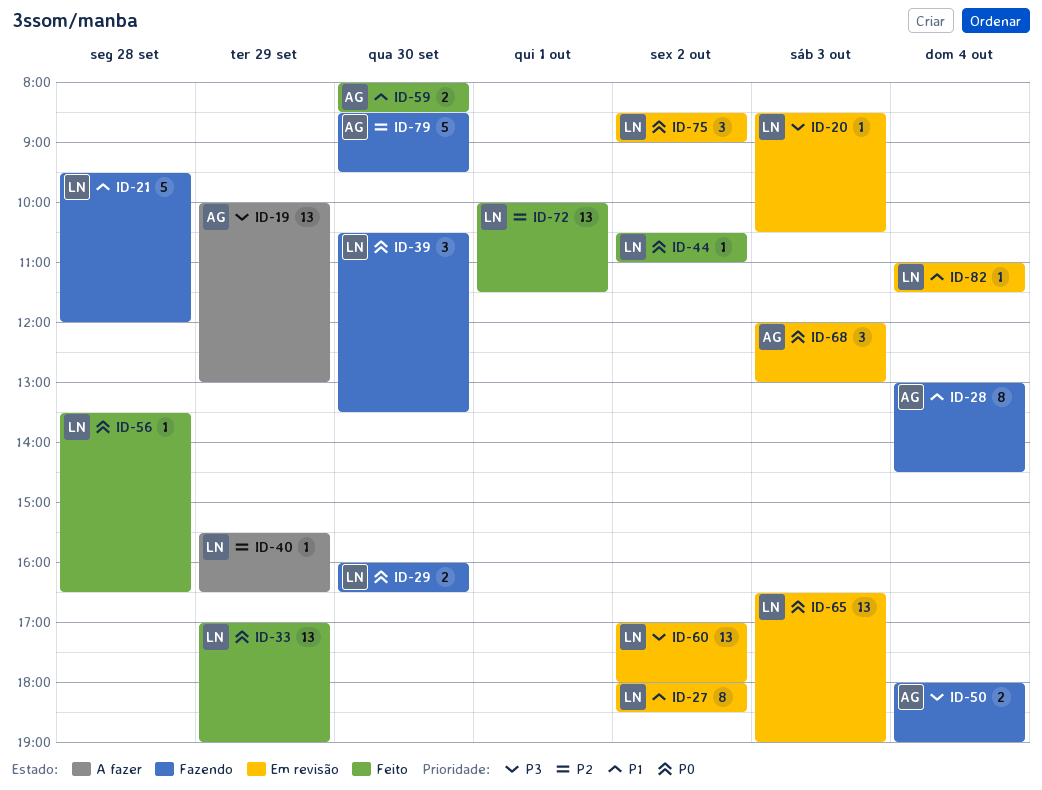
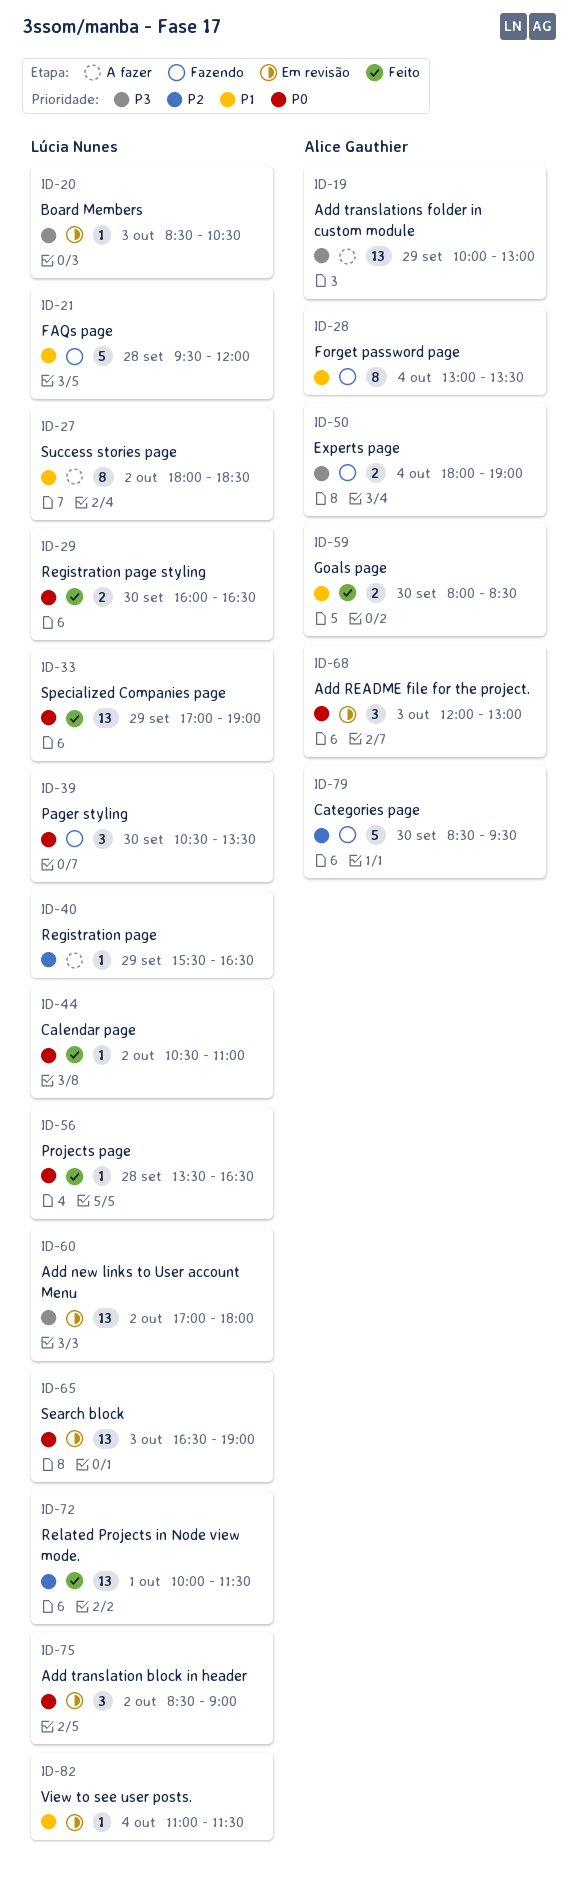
ID-27, status: Em revisão -> A fazer
ID-28, ends: 14:30 -> 13:30
ID-29, status: Fazendo -> Feito

